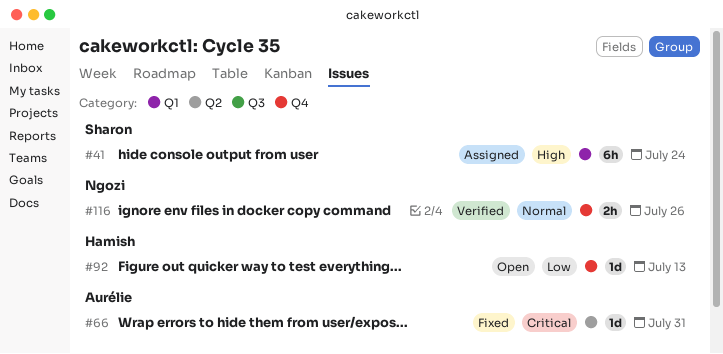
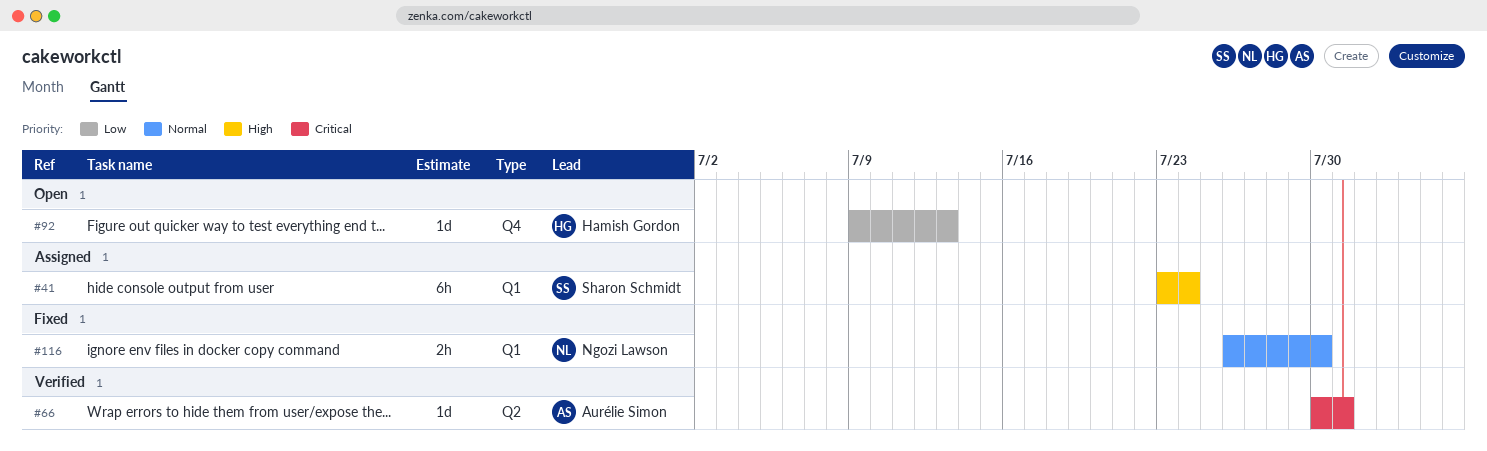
#66, status: Fixed -> Verified
#116, status: Verified -> Fixed
#116, label: Q4 -> Q1
#116, due: Jul 26 -> Jul 30

